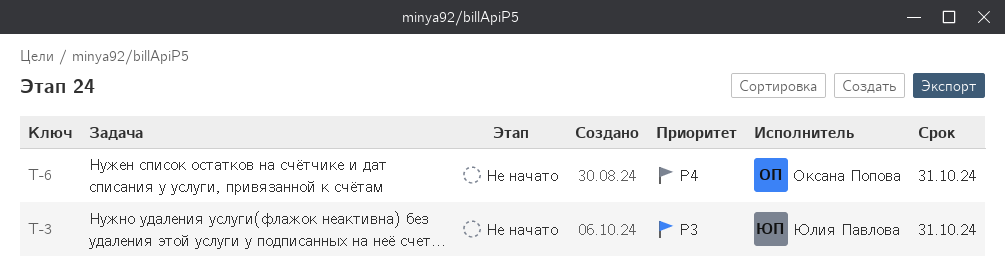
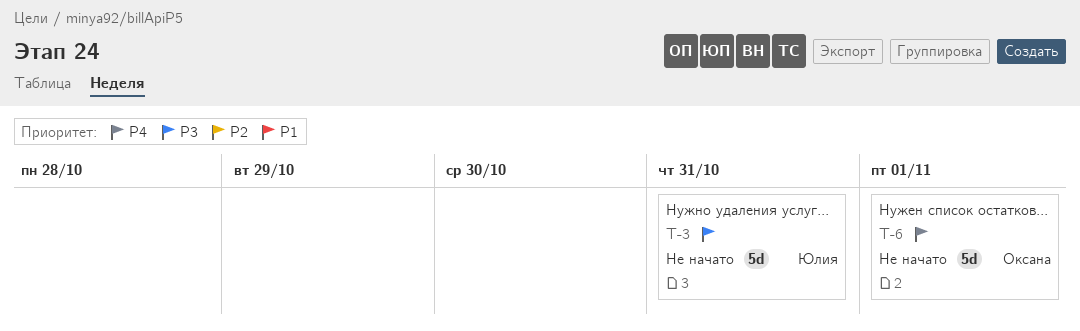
T-6, due: Oct 31 -> Nov 1

